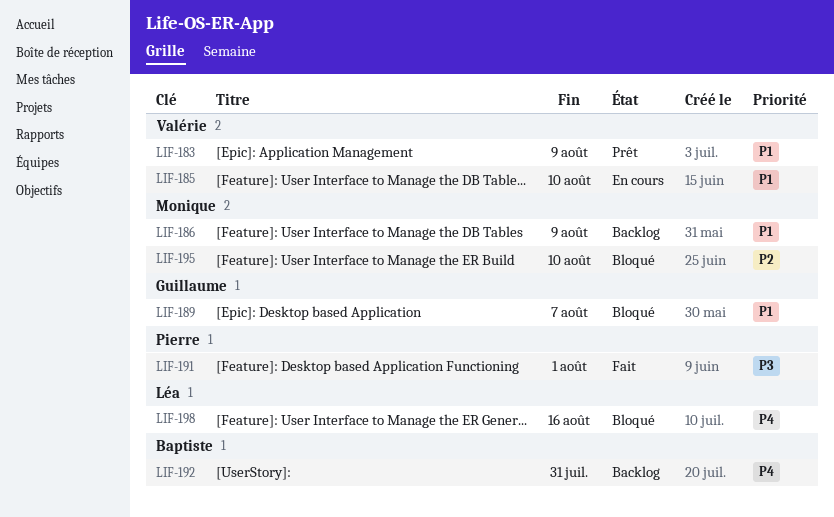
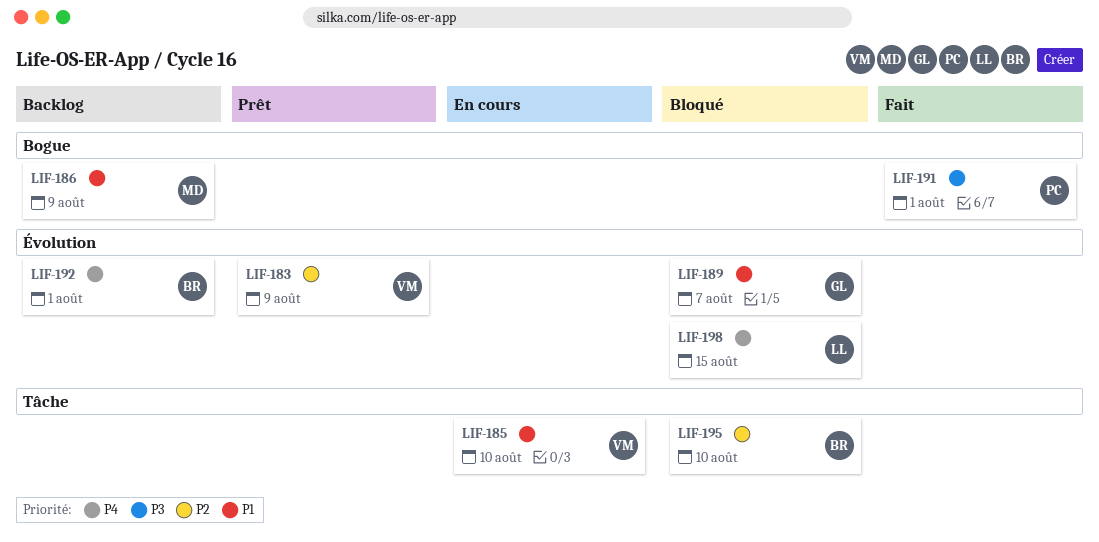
LIF-183, priority: P1 -> P2
LIF-192, due: Jul 31 -> Aug 1
LIF-195, owner: Monique -> Baptiste
LIF-198, due: Aug 16 -> Aug 15

